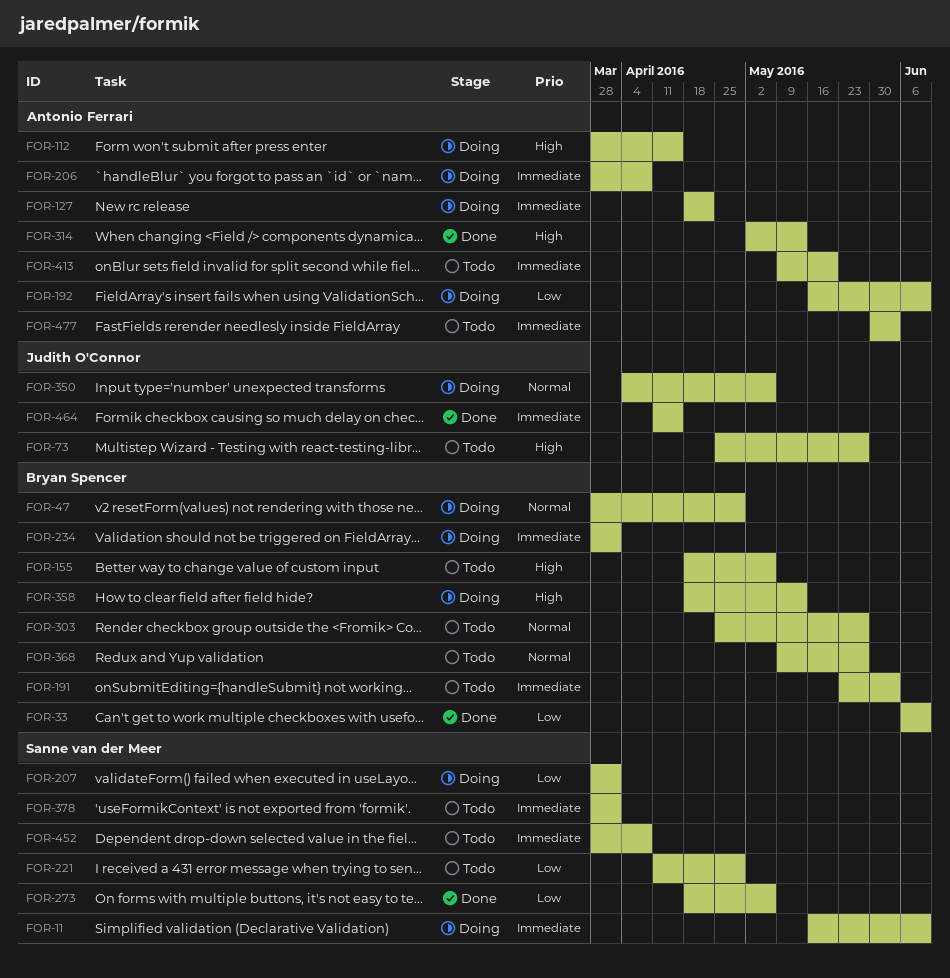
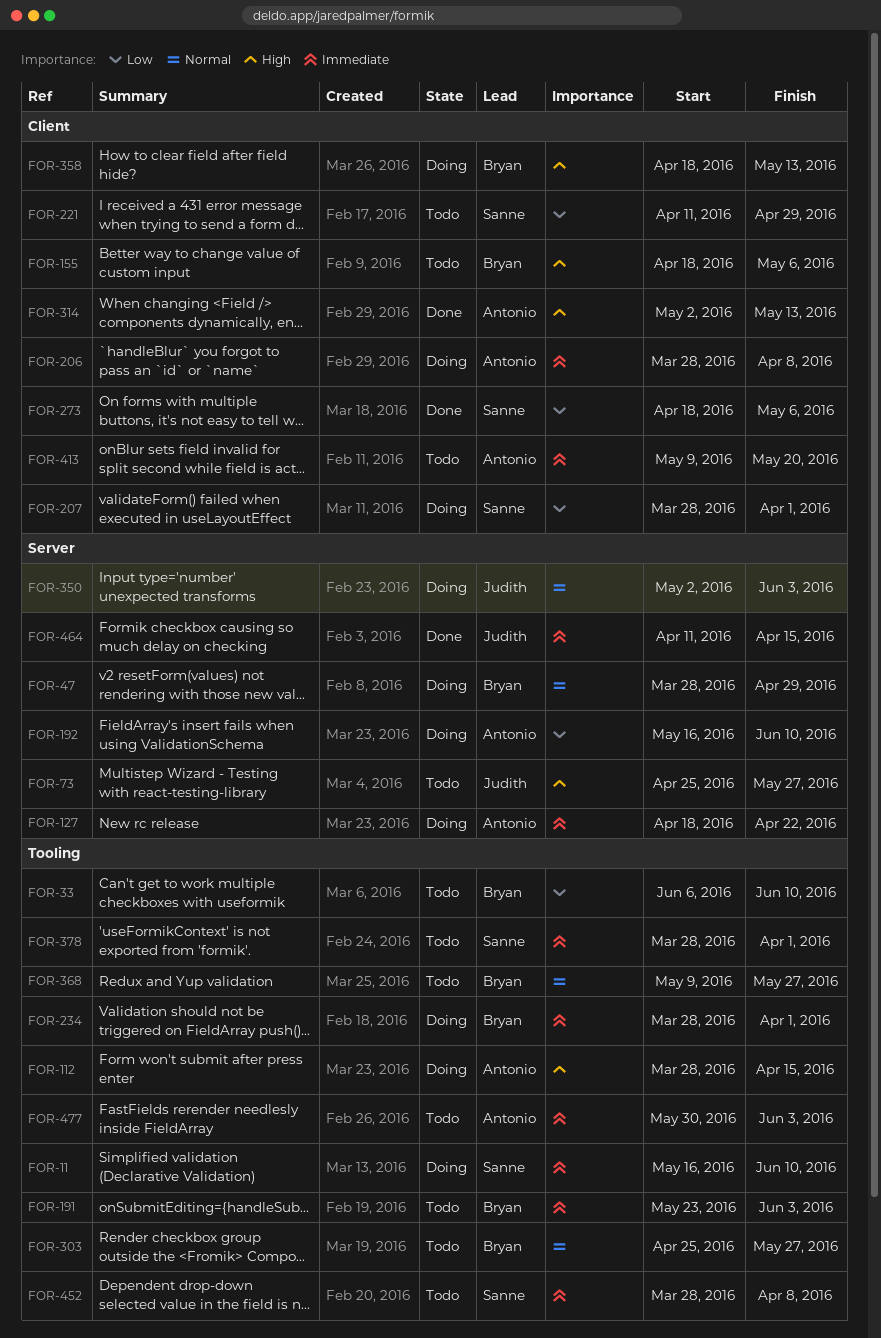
FOR-33, status: Done -> Todo
FOR-350, start: Apr 4 -> May 2
FOR-350, due: May 6 -> Jun 3

